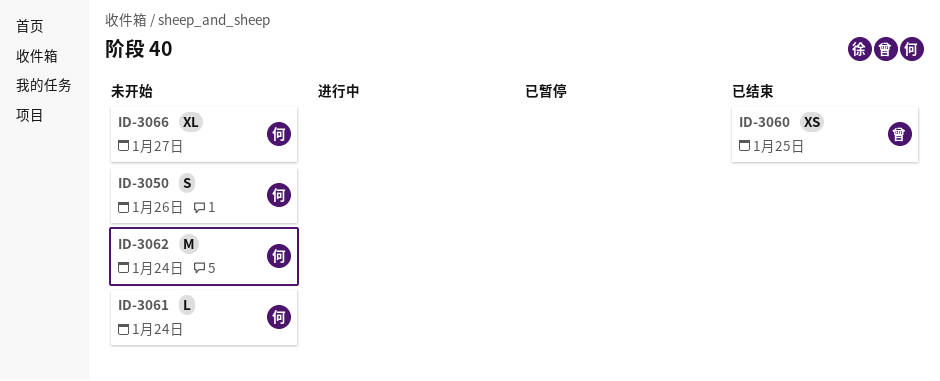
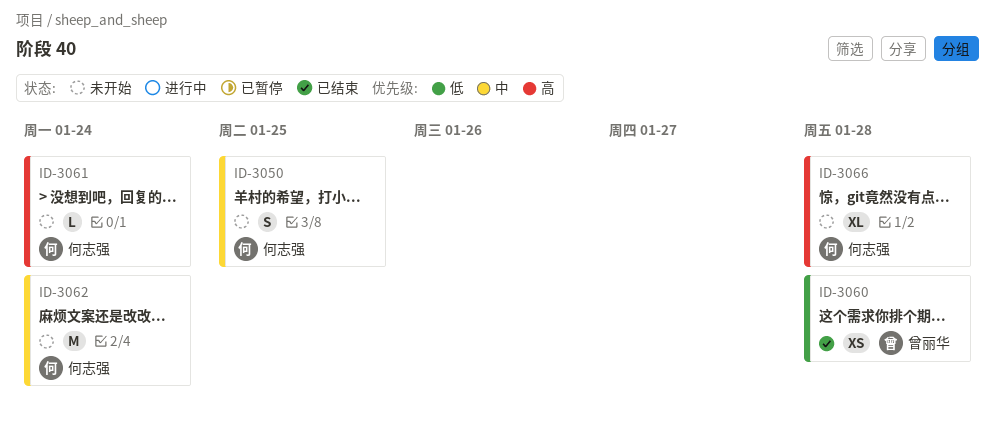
ID-3050, due: Jan 26 -> Jan 25
ID-3060, due: Jan 25 -> Jan 28
ID-3066, due: Jan 27 -> Jan 28

